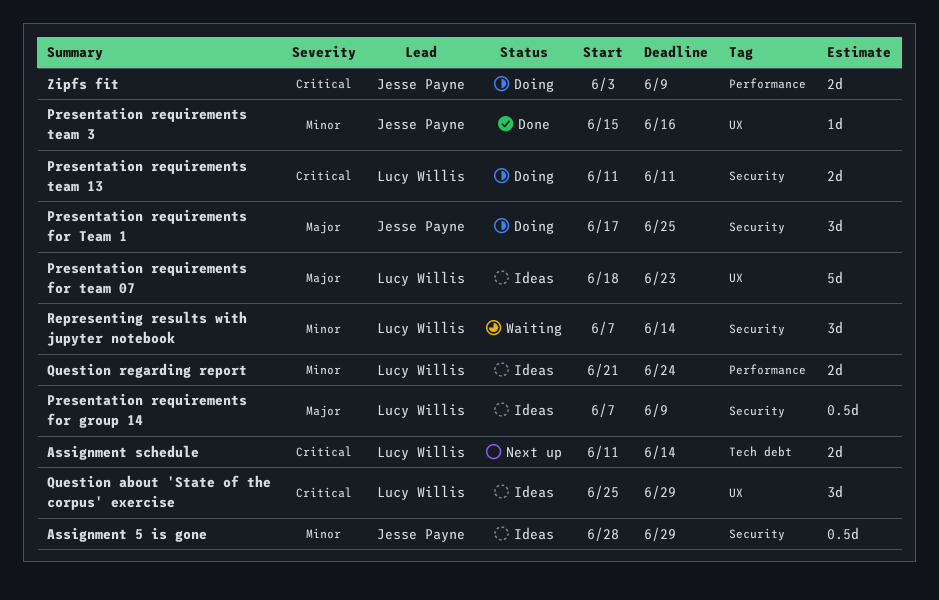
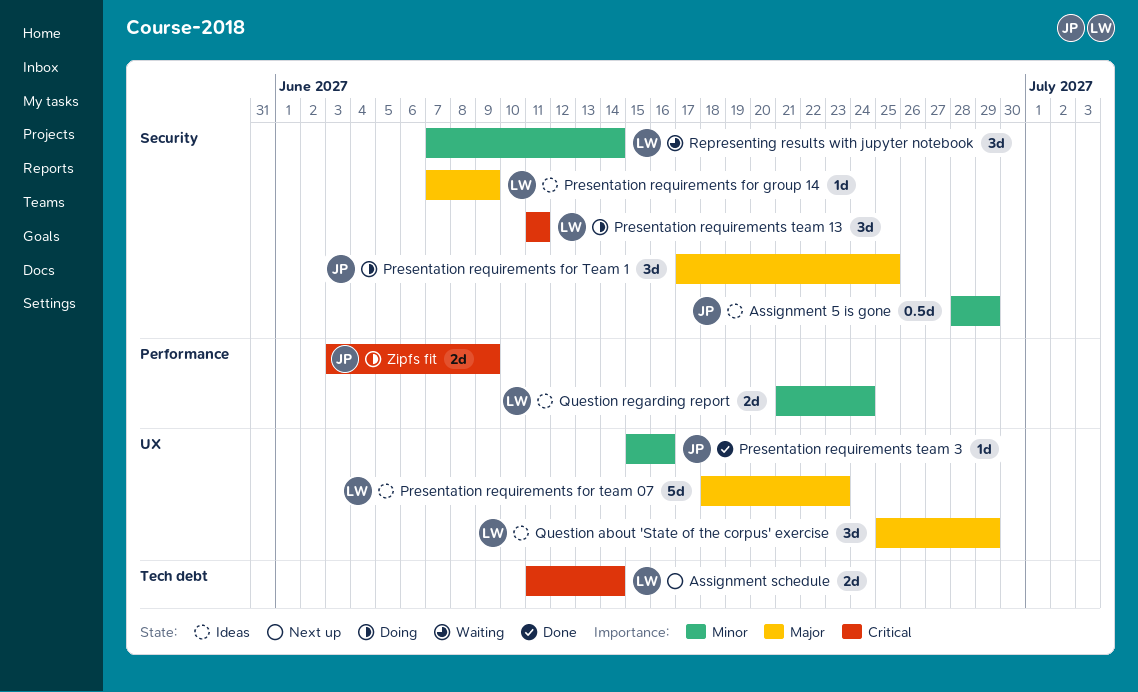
Presentation requirements for group 14, estimate: 0.5d -> 1d
Presentation requirements team 13, estimate: 2d -> 3d
Question about 'State of the corpus' exercise, priority: Critical -> Major

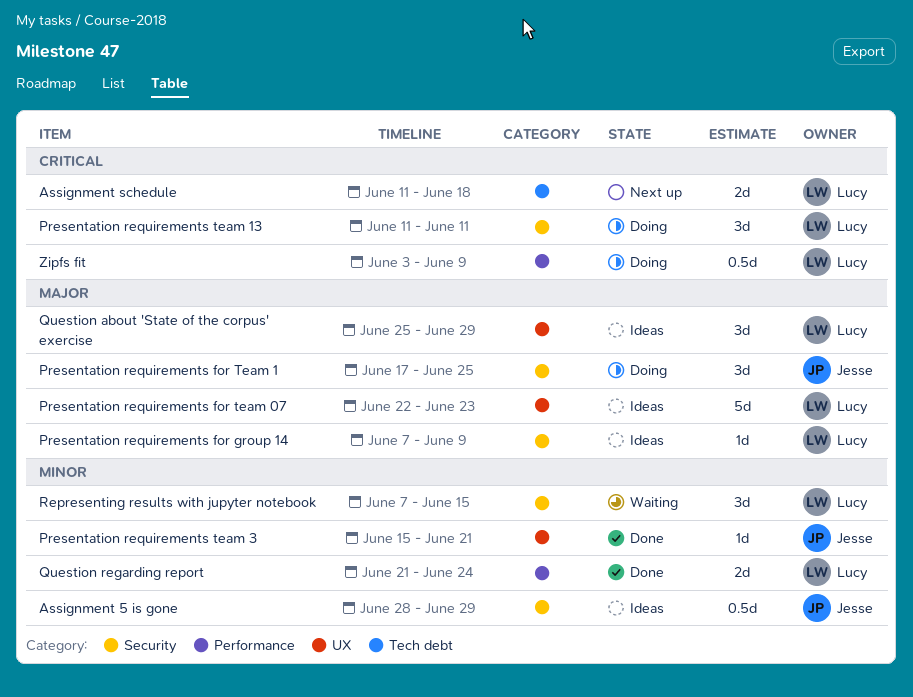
Assignment schedule, due: Jun 14 -> Jun 18
Presentation requirements for team 07, start: Jun 18 -> Jun 22
Presentation requirements team 3, due: Jun 16 -> Jun 21
Question regarding report, status: Ideas -> Done
Representing results with jupyter notebook, due: Jun 14 -> Jun 15
Zipfs fit, owner: Jesse -> Lucy
Zipfs fit, estimate: 2d -> 0.5d

